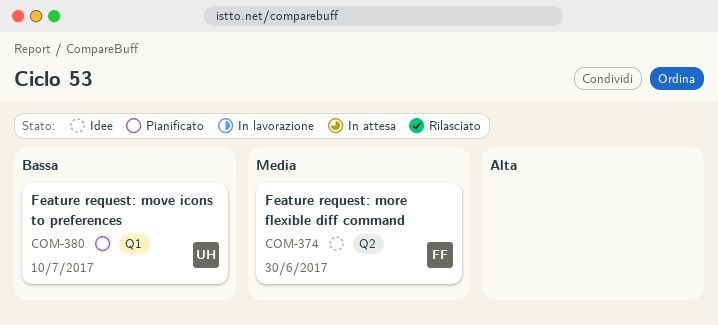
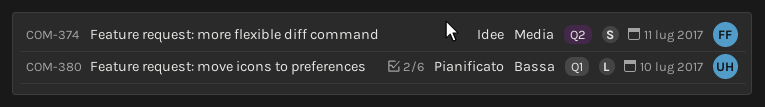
COM-374, due: Jun 30 -> Jul 11

